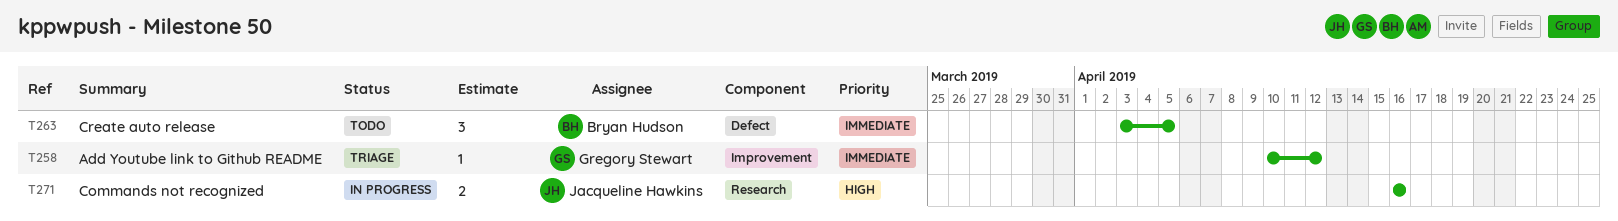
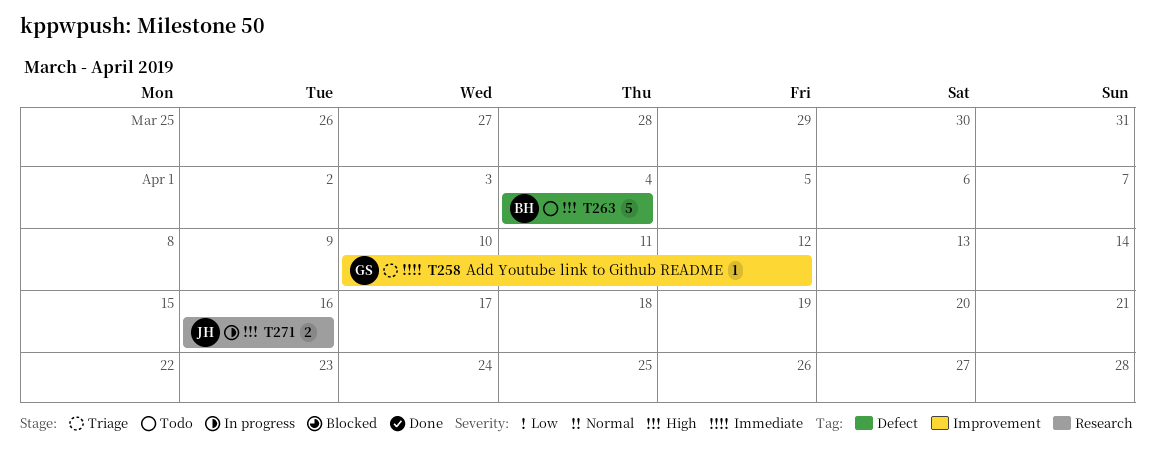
T263, priority: Immediate -> High
T263, estimate: 3 -> 5
T263, start: Apr 3 -> Apr 4
T263, due: Apr 5 -> Apr 4

